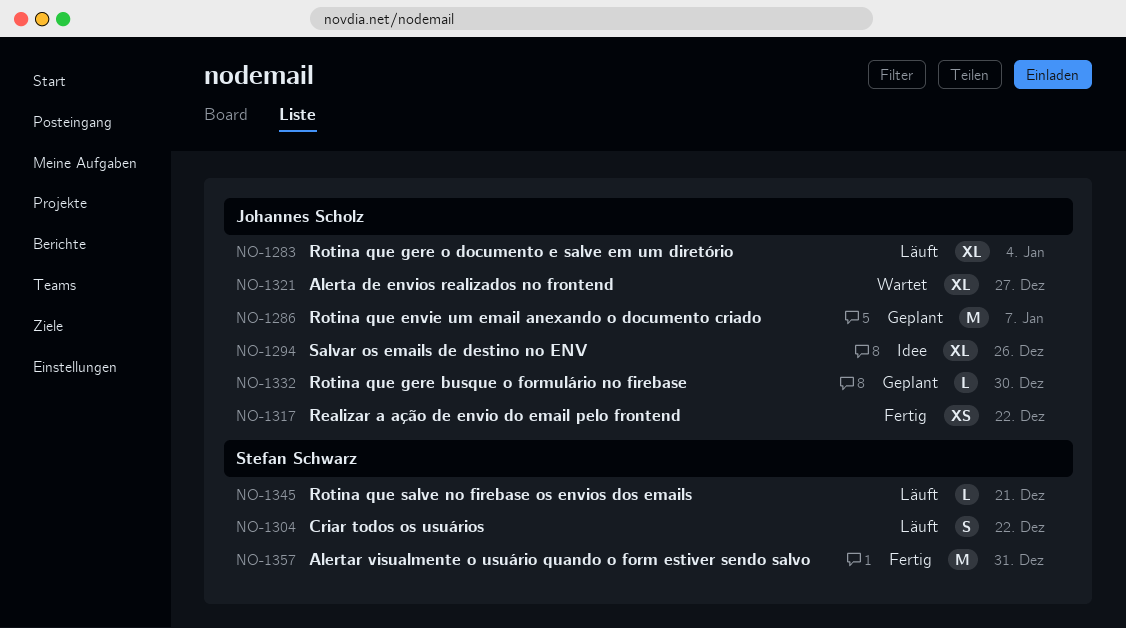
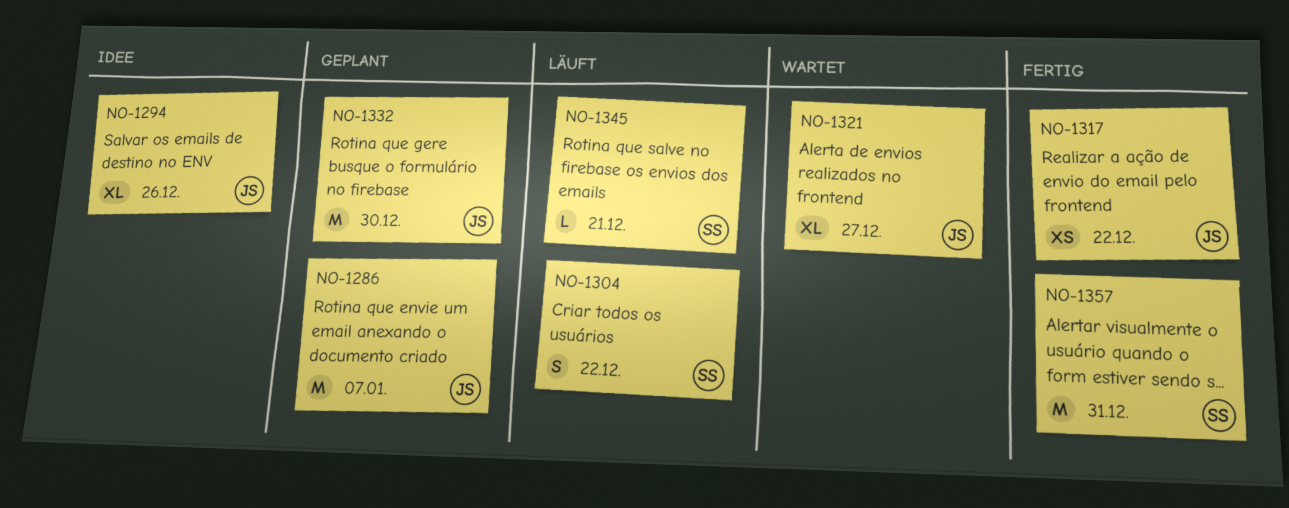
NO-1283: present -> none
NO-1332, estimate: L -> M

